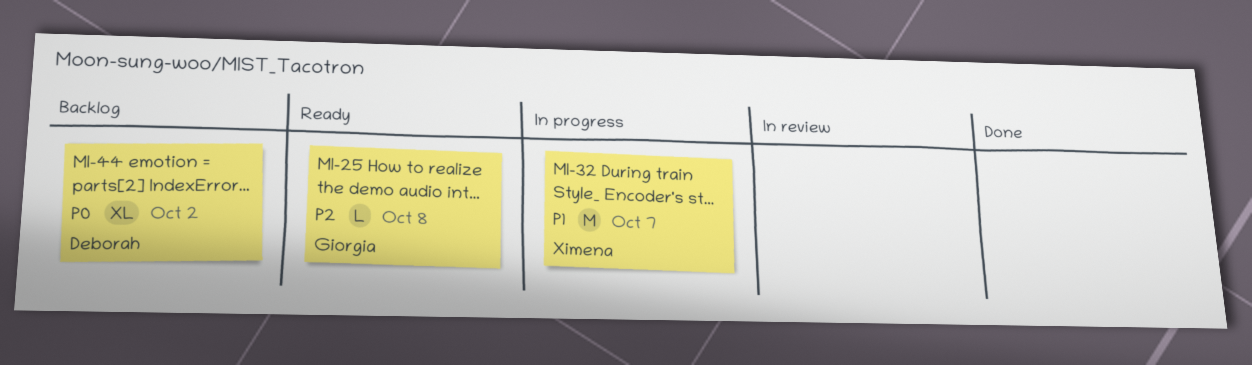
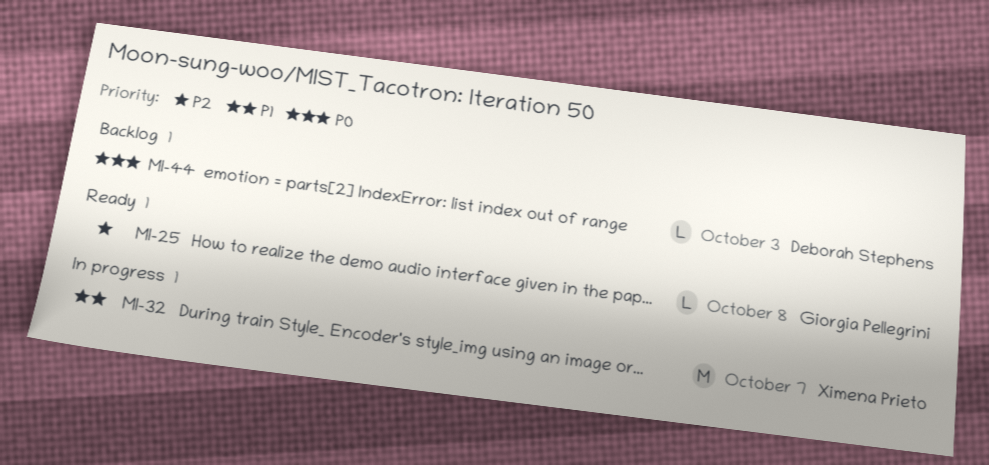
MI-44, estimate: XL -> L
MI-44, due: Oct 2 -> Oct 3

